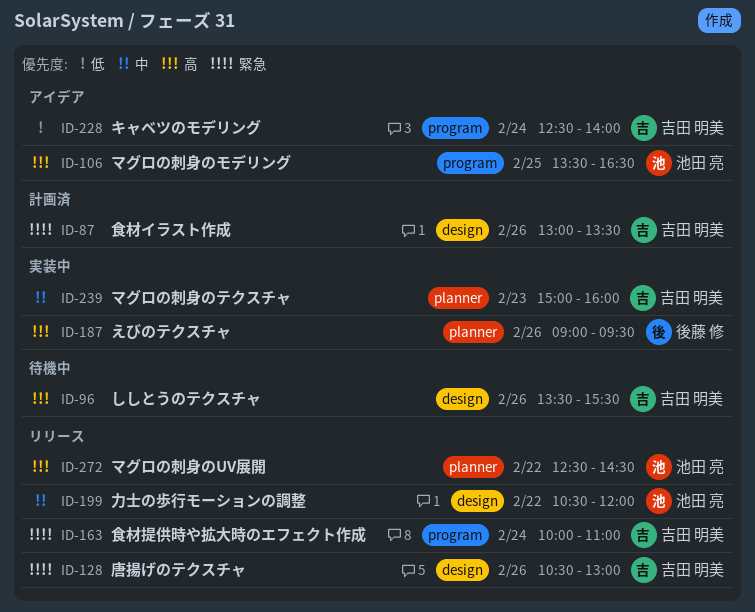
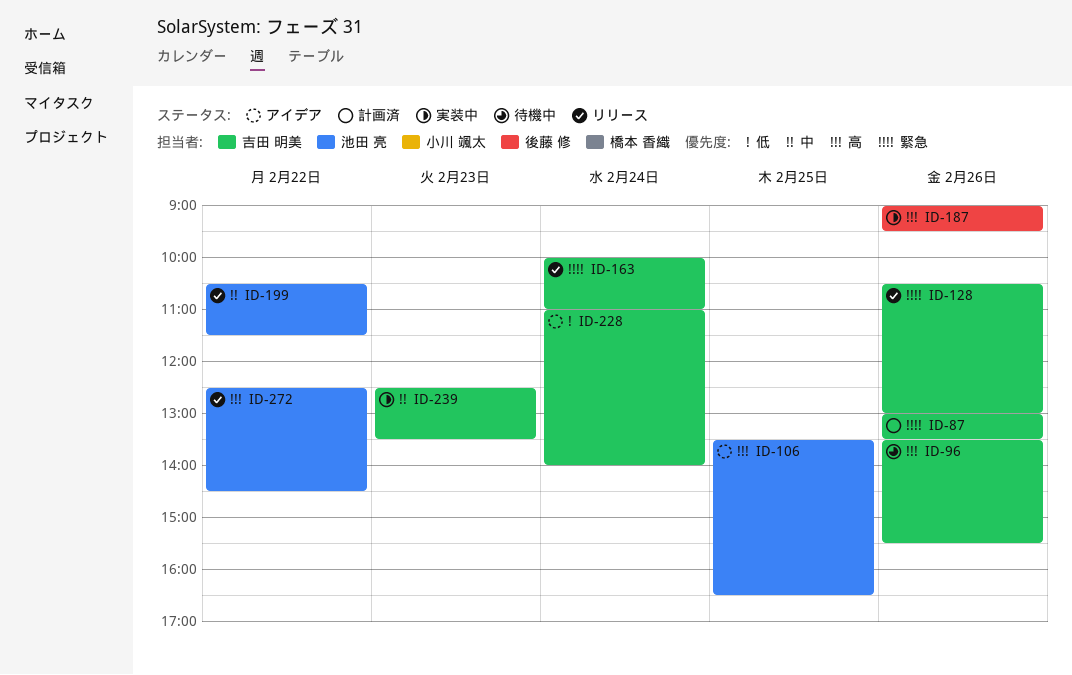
ID-199, ends: 12:00 -> 11:30
ID-228, begins: 12:30 -> 11:00
ID-239, begins: 15:00 -> 12:30
ID-239, ends: 16:00 -> 13:30

